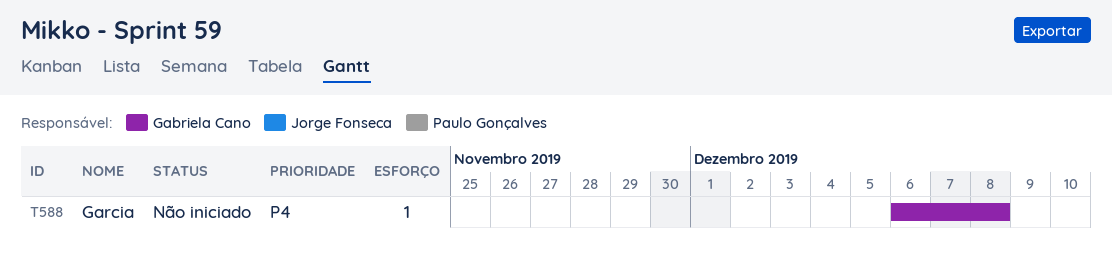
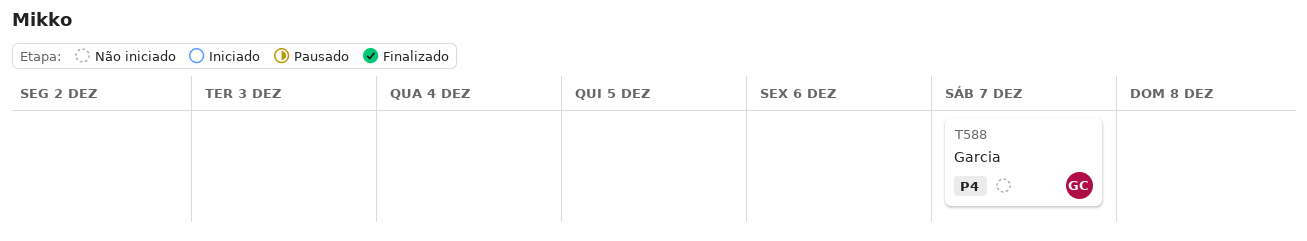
T588, due: Dec 8 -> Dec 7

